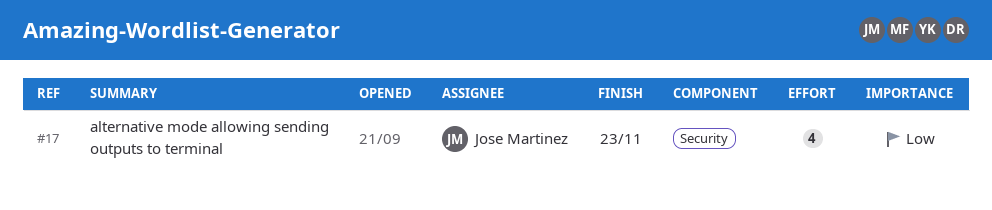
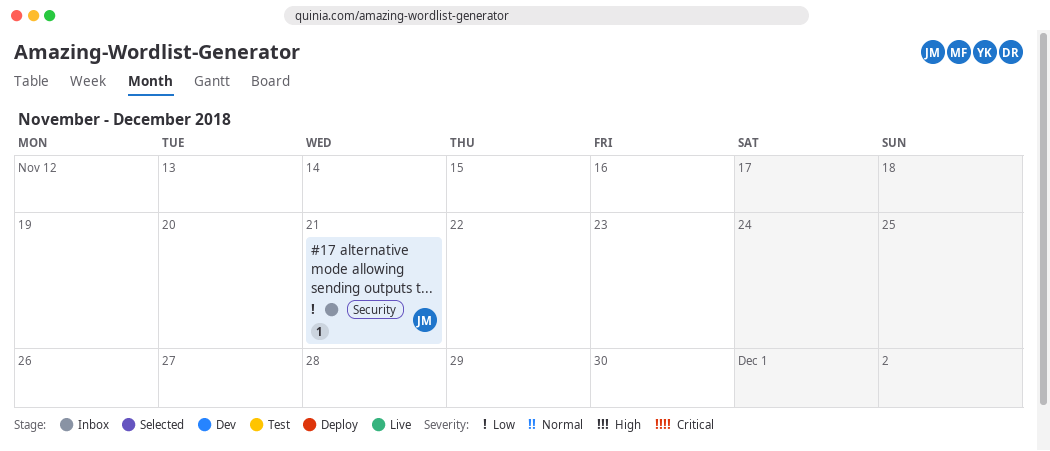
#17, estimate: 4 -> 1
#17, due: Nov 23 -> Nov 21

